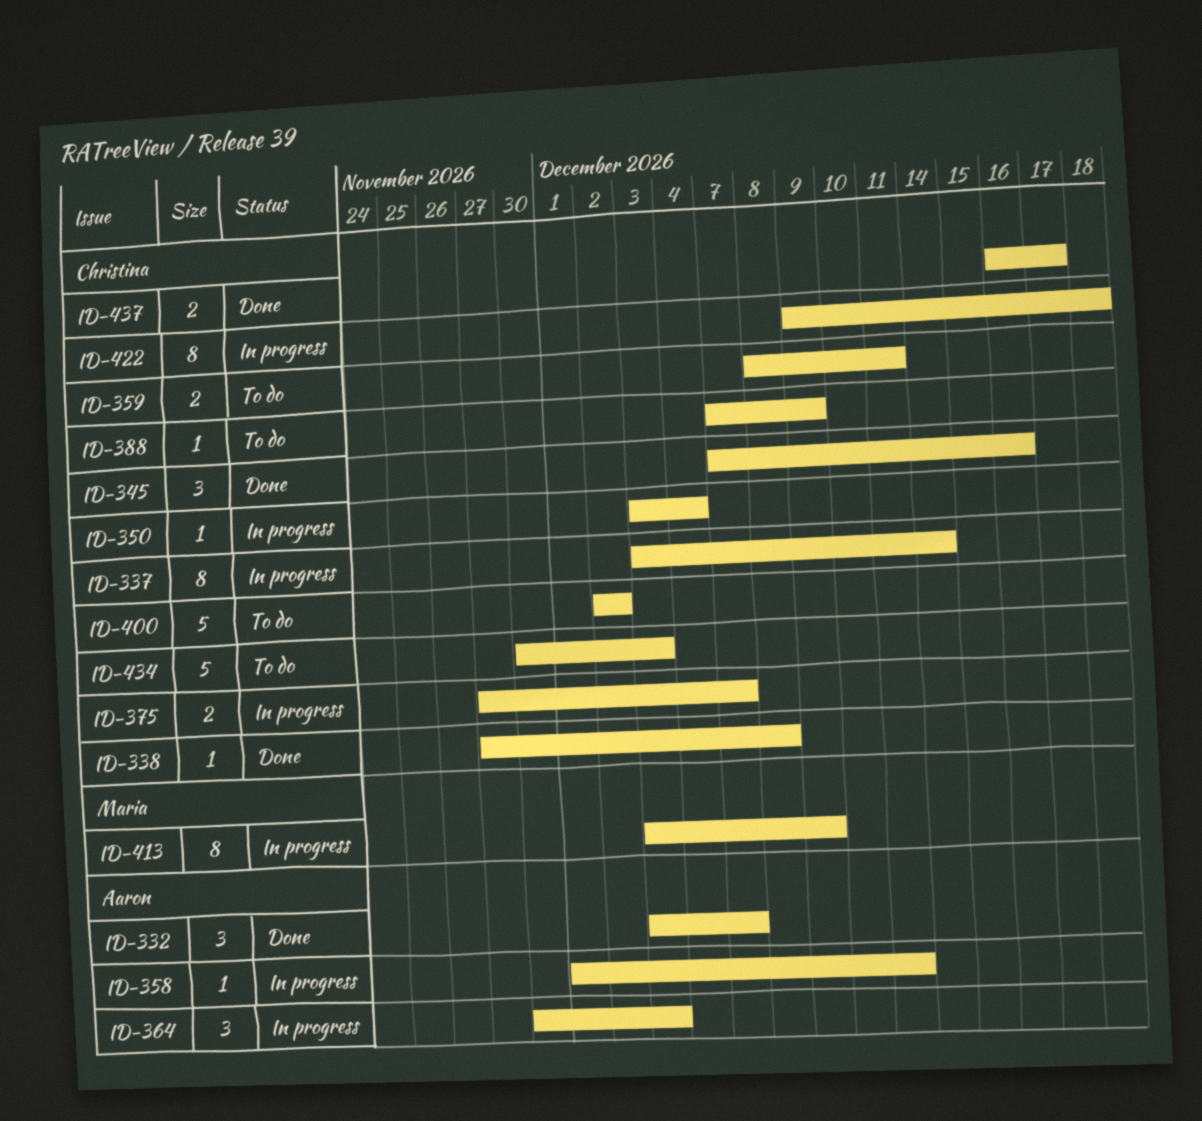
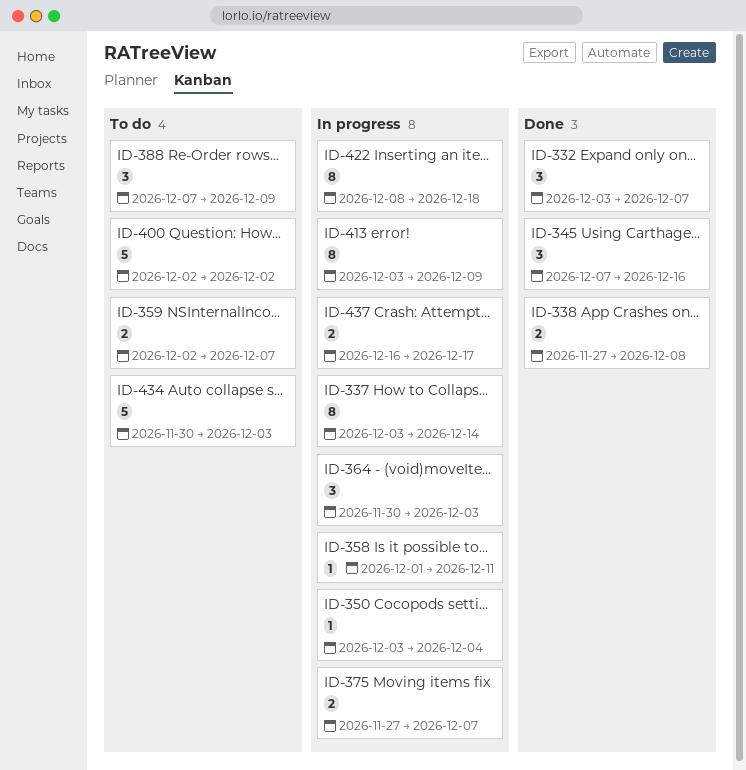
ID-338, estimate: 1 -> 2
ID-359, start: Dec 8 -> Dec 2
ID-359, due: Dec 11 -> Dec 7
ID-388, estimate: 1 -> 3
ID-422, start: Dec 9 -> Dec 8
ID-437, status: Done -> In progress

